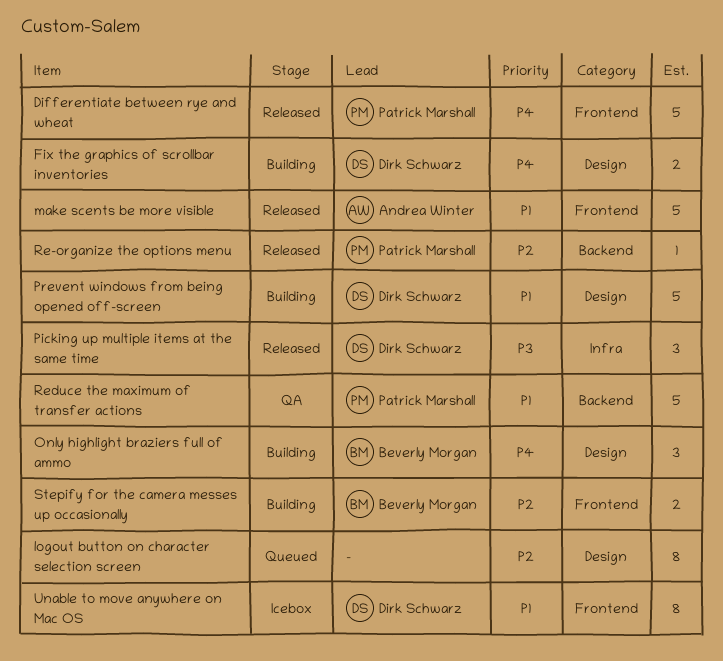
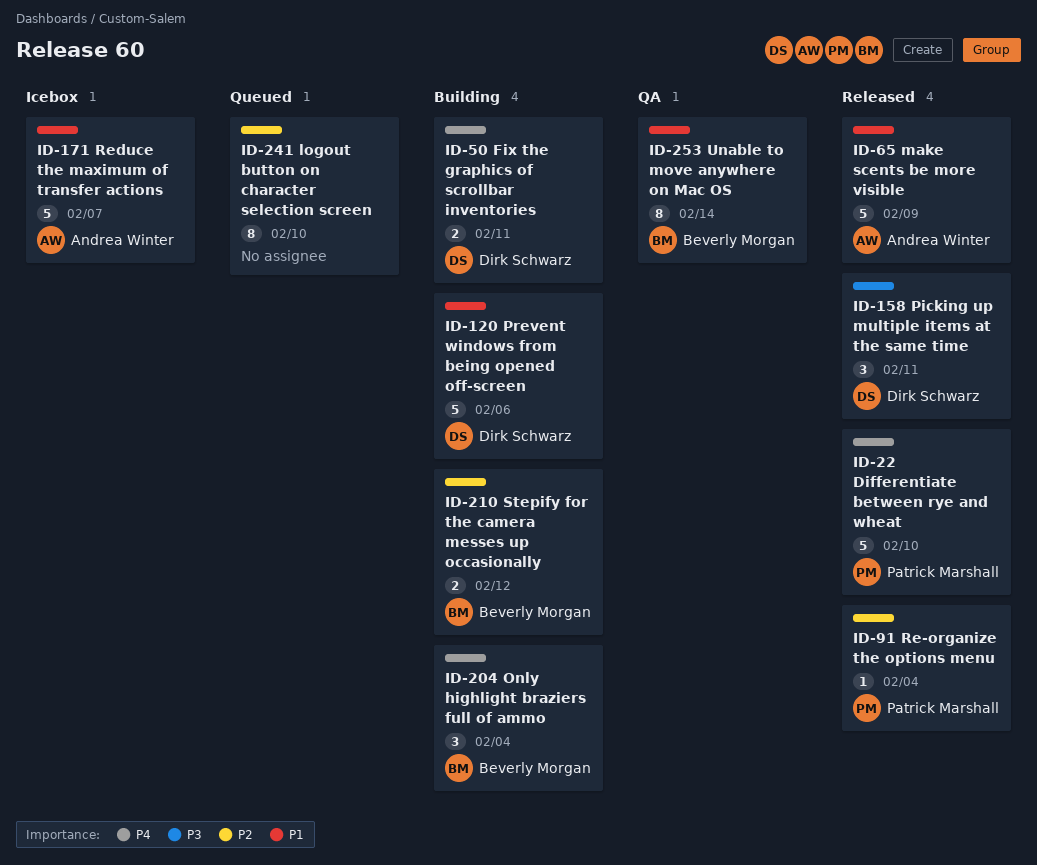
Reduce the maximum of transfer actions, status: QA -> Icebox
Reduce the maximum of transfer actions, owner: Patrick Marshall -> Andrea Winter
Unable to move anywhere on Mac OS, status: Icebox -> QA
Unable to move anywhere on Mac OS, owner: Dirk Schwarz -> Beverly Morgan

